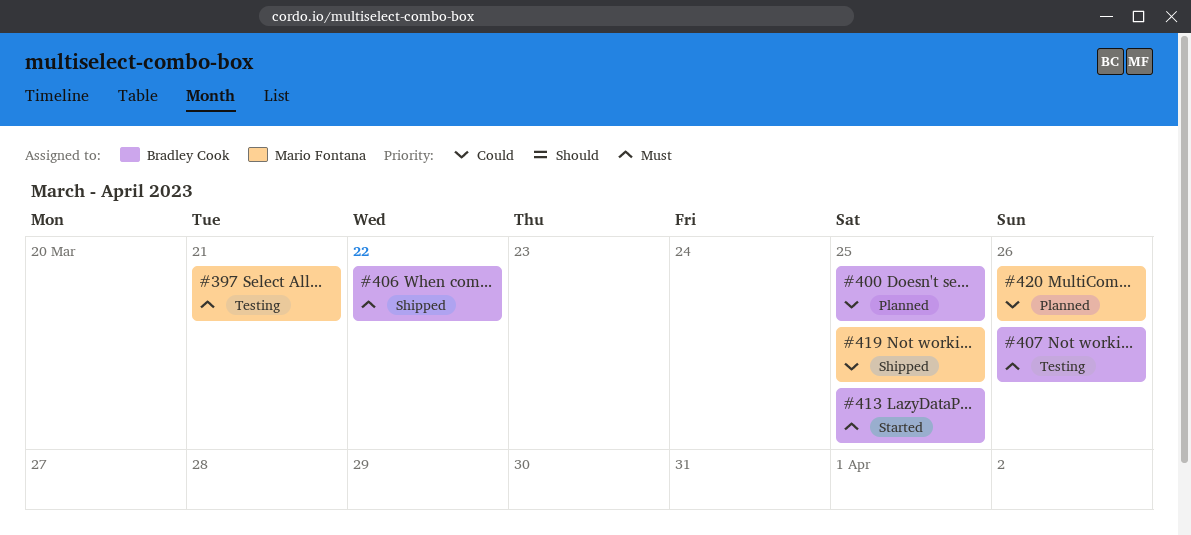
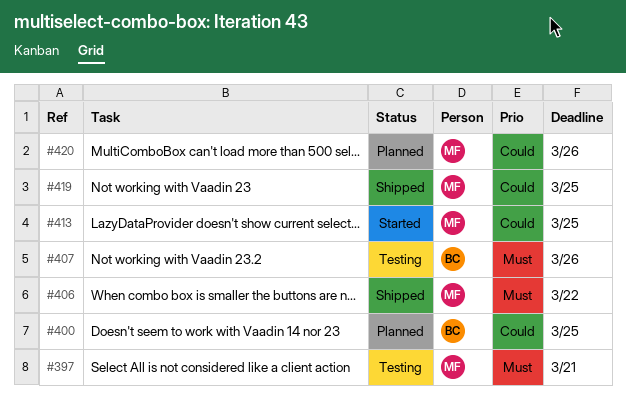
#406, owner: Bradley Cook -> Mario Fontana
#413, owner: Bradley Cook -> Mario Fontana
#413, priority: Must -> Could

